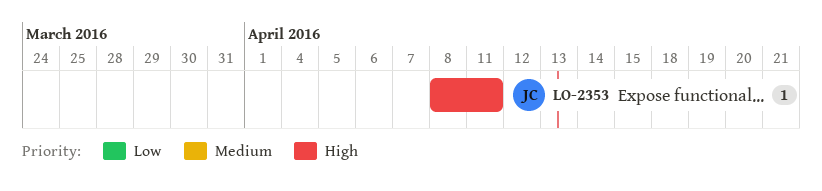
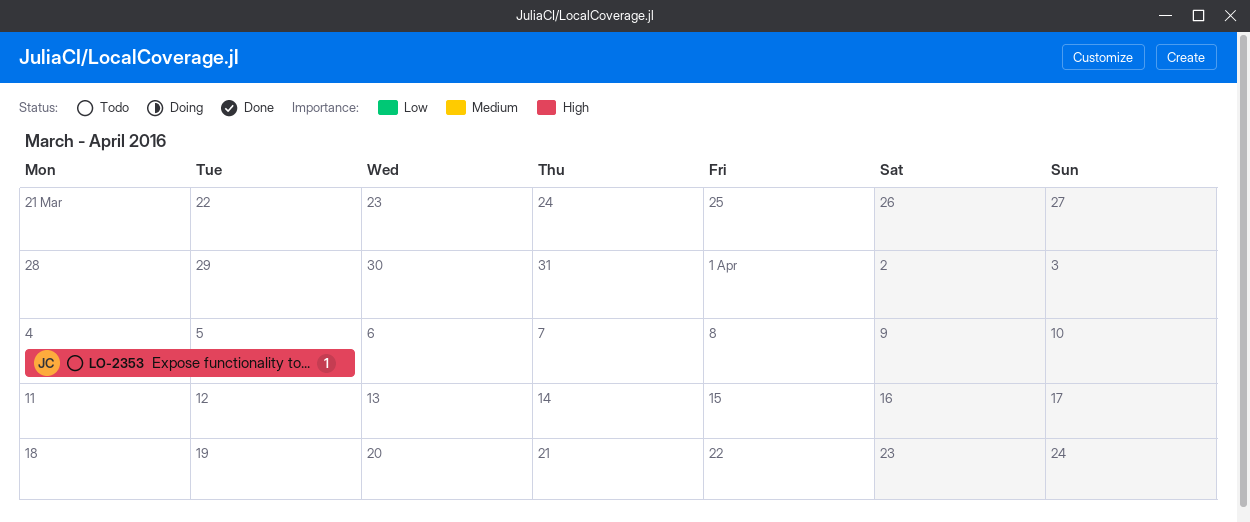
LO-2353, start: Apr 8 -> Apr 4
LO-2353, due: Apr 11 -> Apr 5

